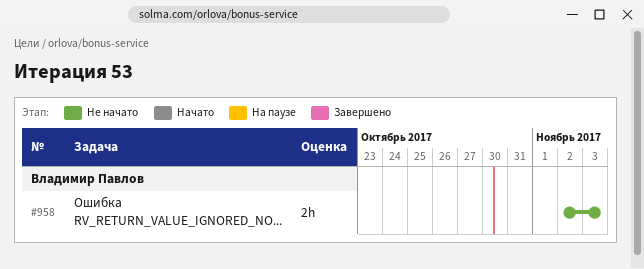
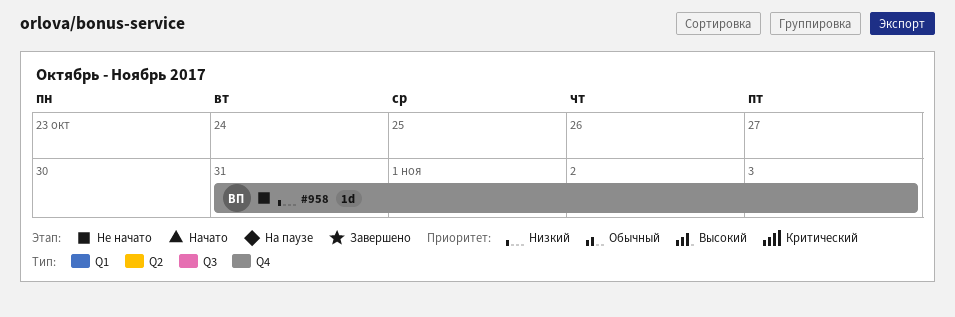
#958, estimate: 2h -> 1d
#958, start: Nov 2 -> Oct 31

